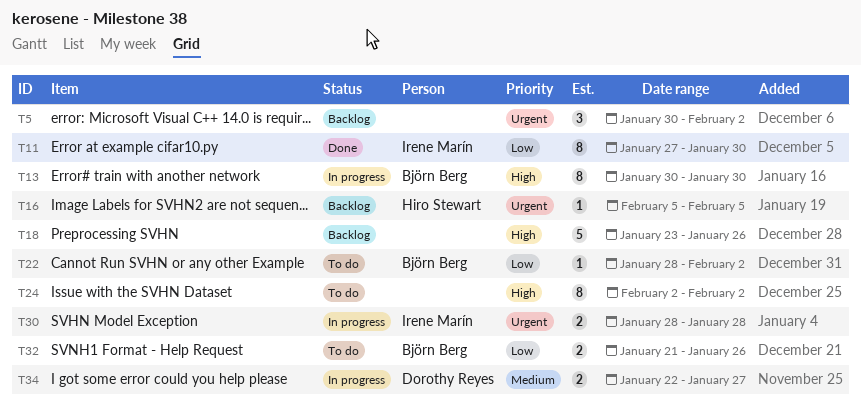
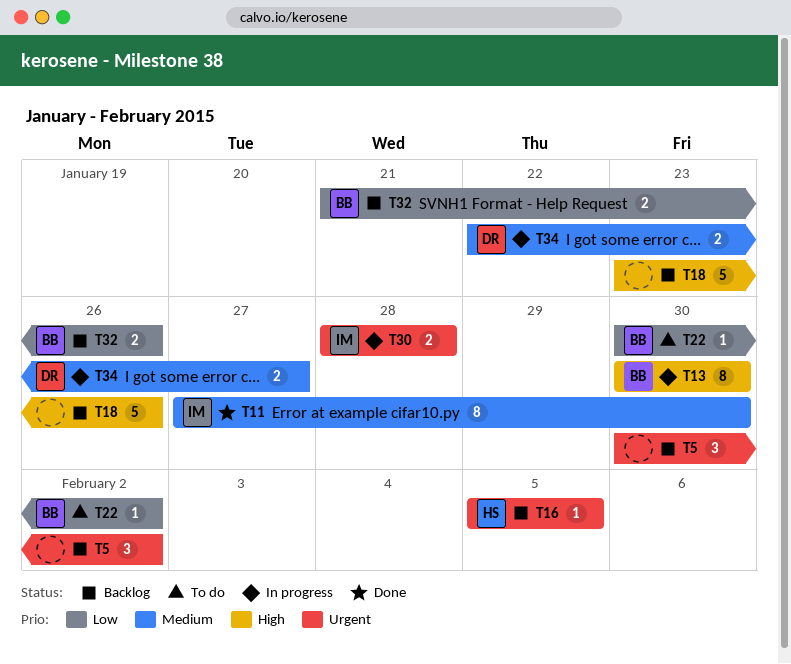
T11, priority: Low -> Medium
T22, start: Jan 28 -> Jan 30
T24: present -> none
T32, status: To do -> Backlog

